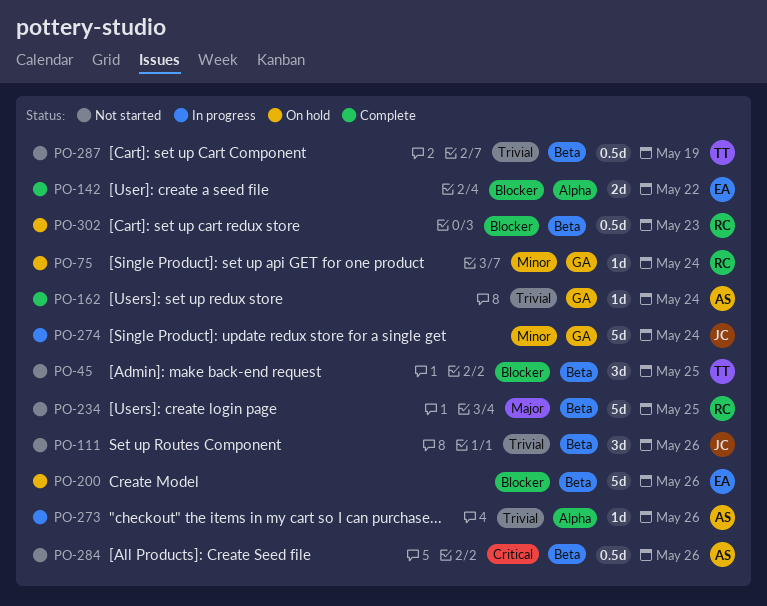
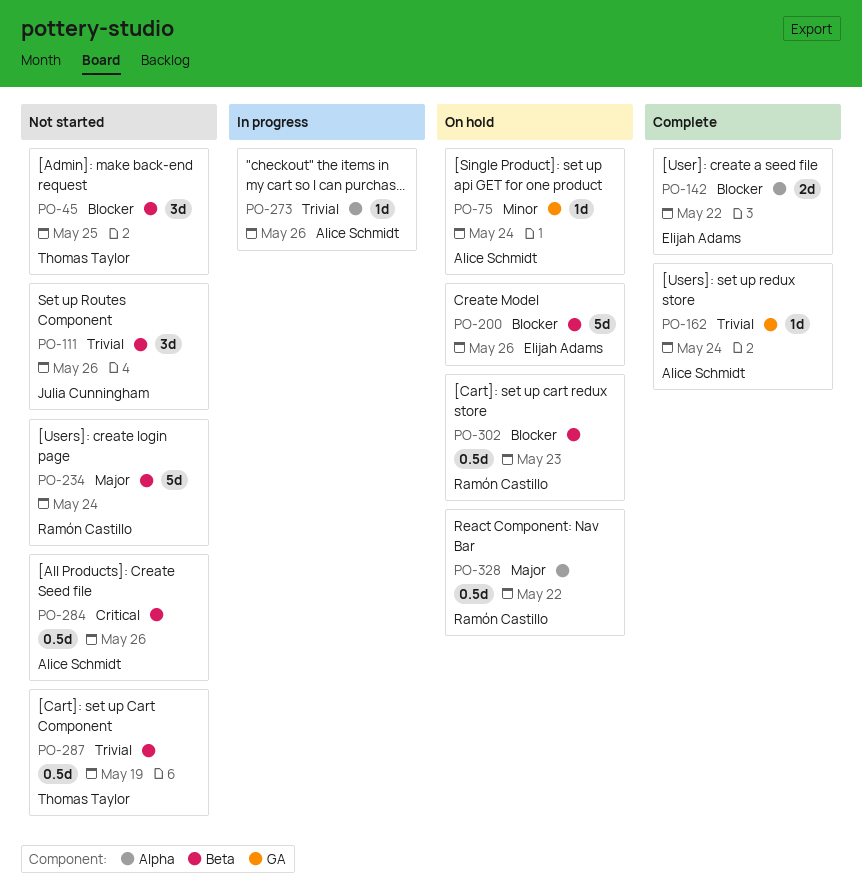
PO-75, owner: Ramón Castillo -> Alice Schmidt
PO-234, due: May 25 -> May 24
PO-274: present -> none
PO-328: none -> present

